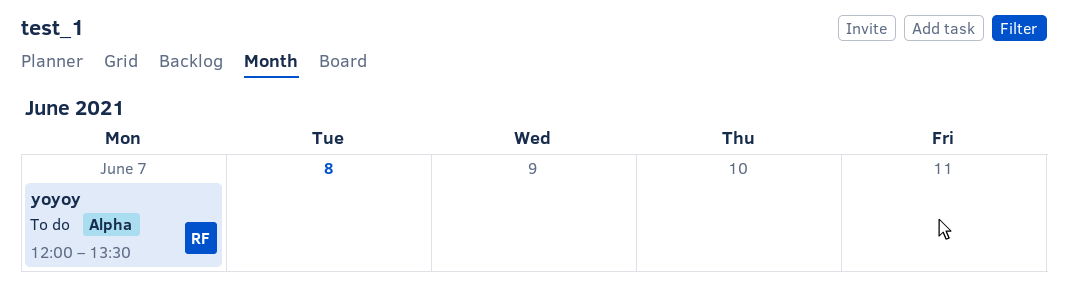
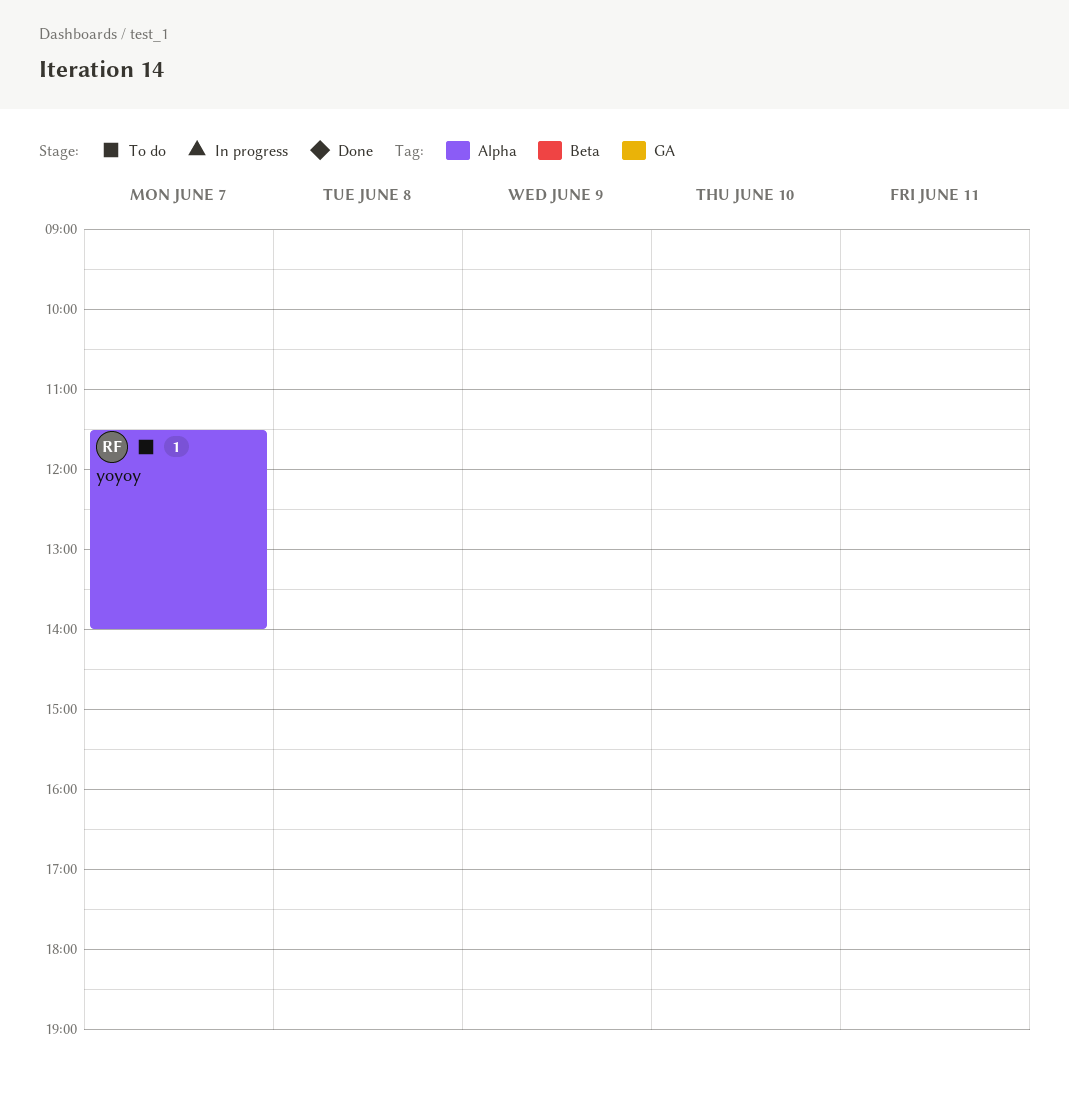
yoyoy, begins: 12:00 -> 11:30
yoyoy, ends: 13:30 -> 14:00

